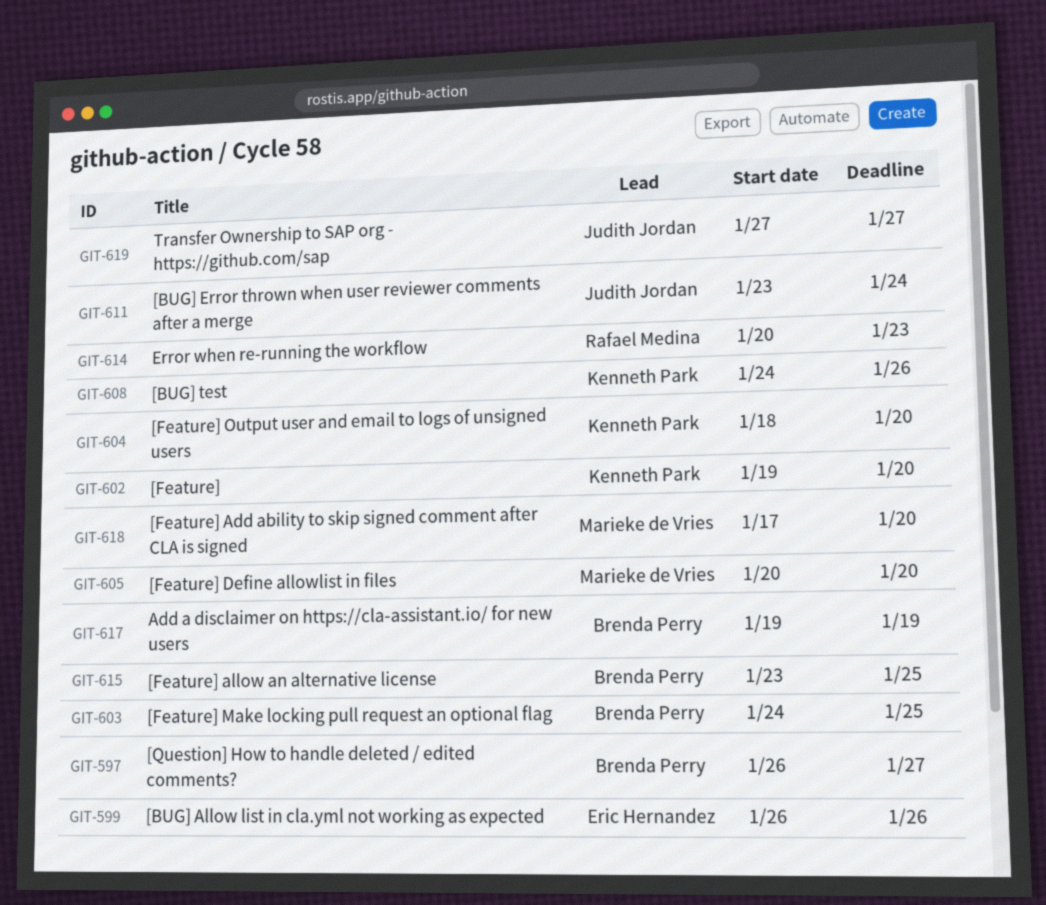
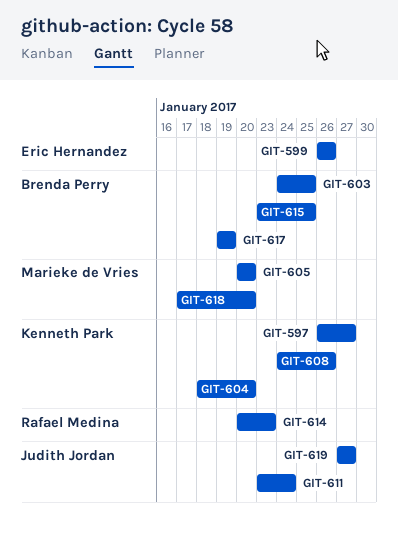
GIT-597, owner: Brenda Perry -> Kenneth Park
GIT-602: present -> none

